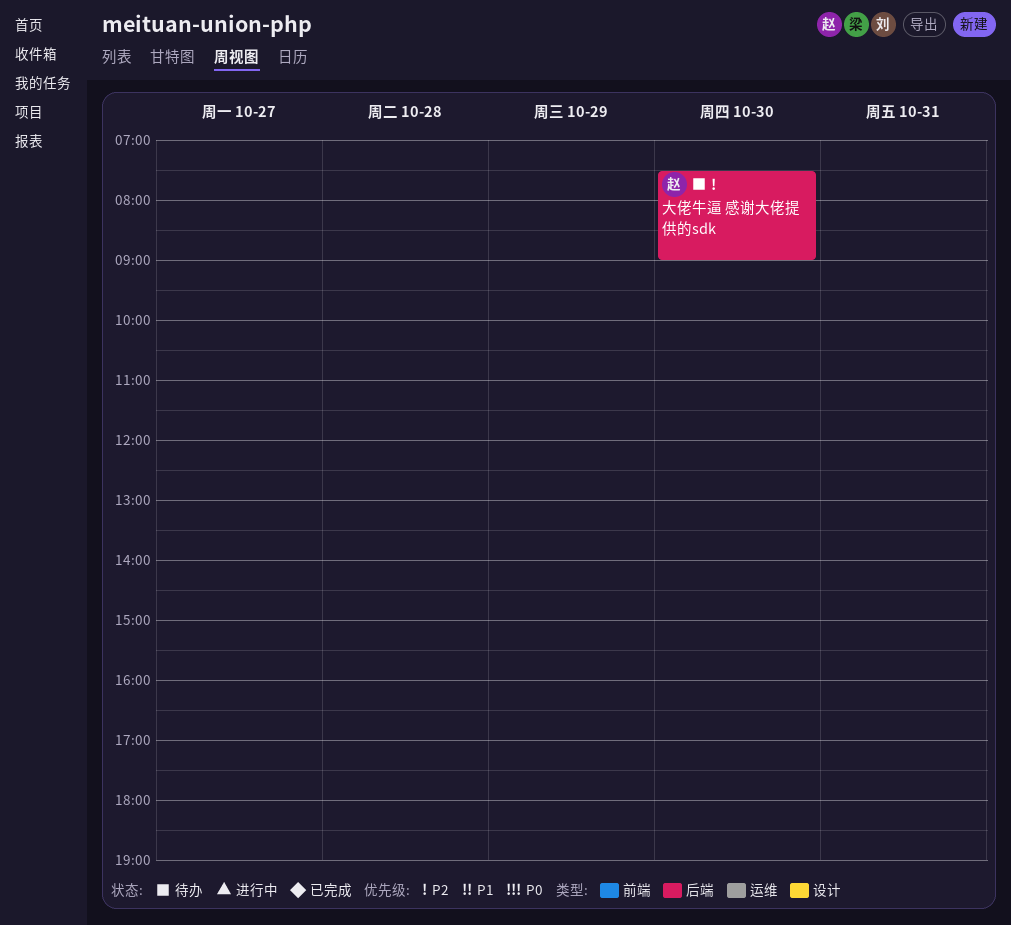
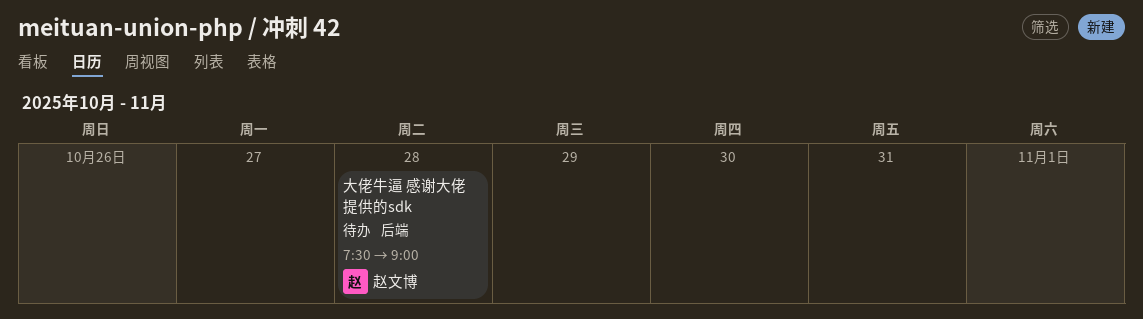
大佬牛逼 感谢大佬提供的sdk, day: Oct 30 -> Oct 28

